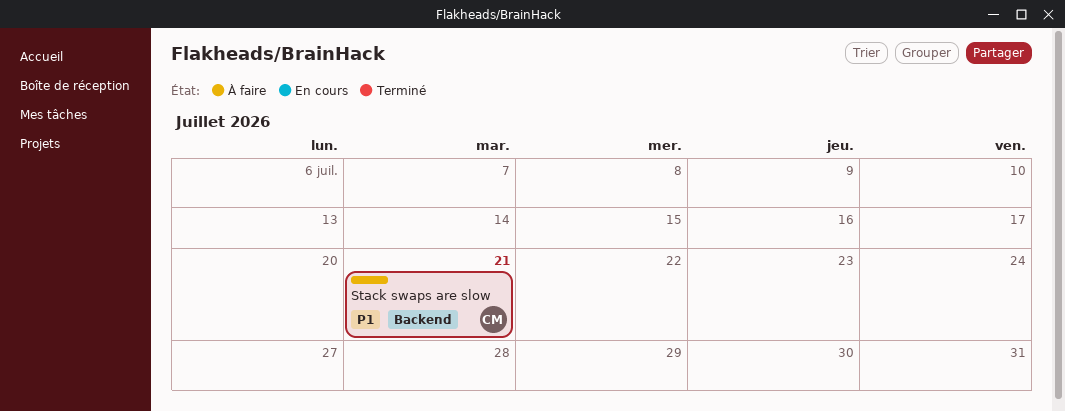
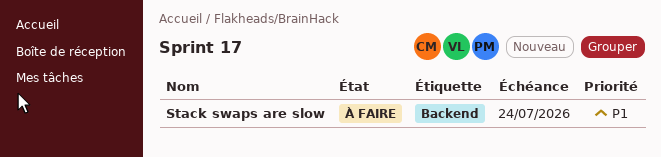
Stack swaps are slow, due: Jul 21 -> Jul 24

